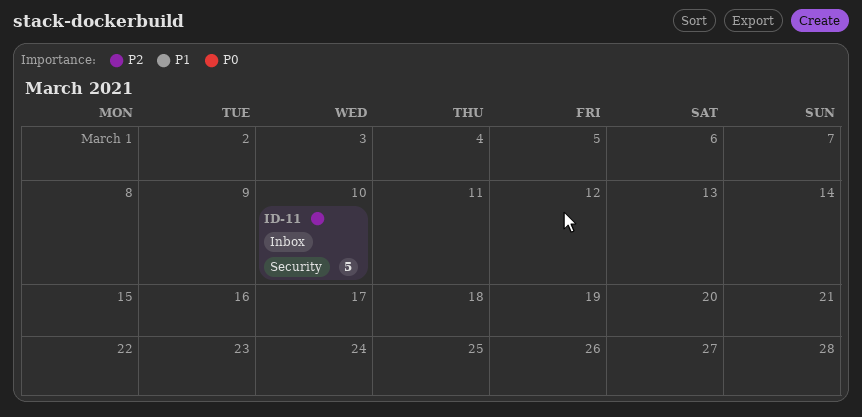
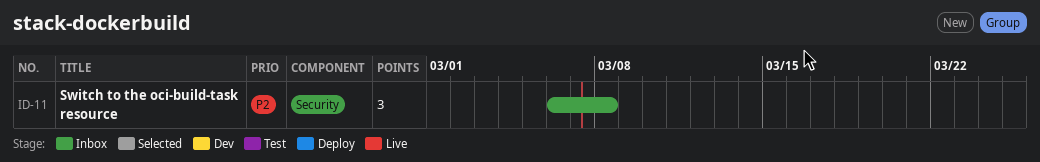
ID-11, estimate: 5 -> 3
ID-11, due: Mar 10 -> Mar 8

